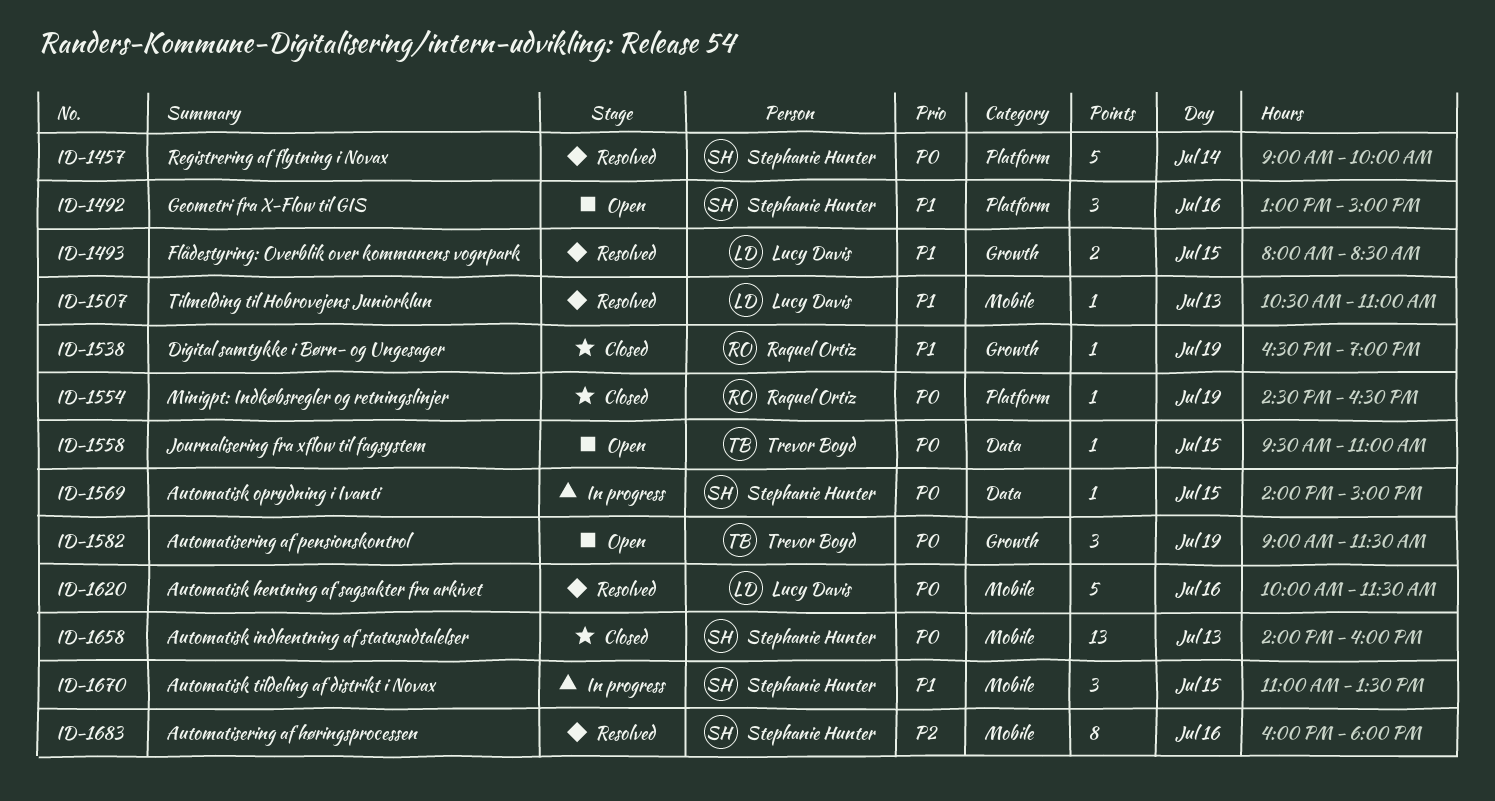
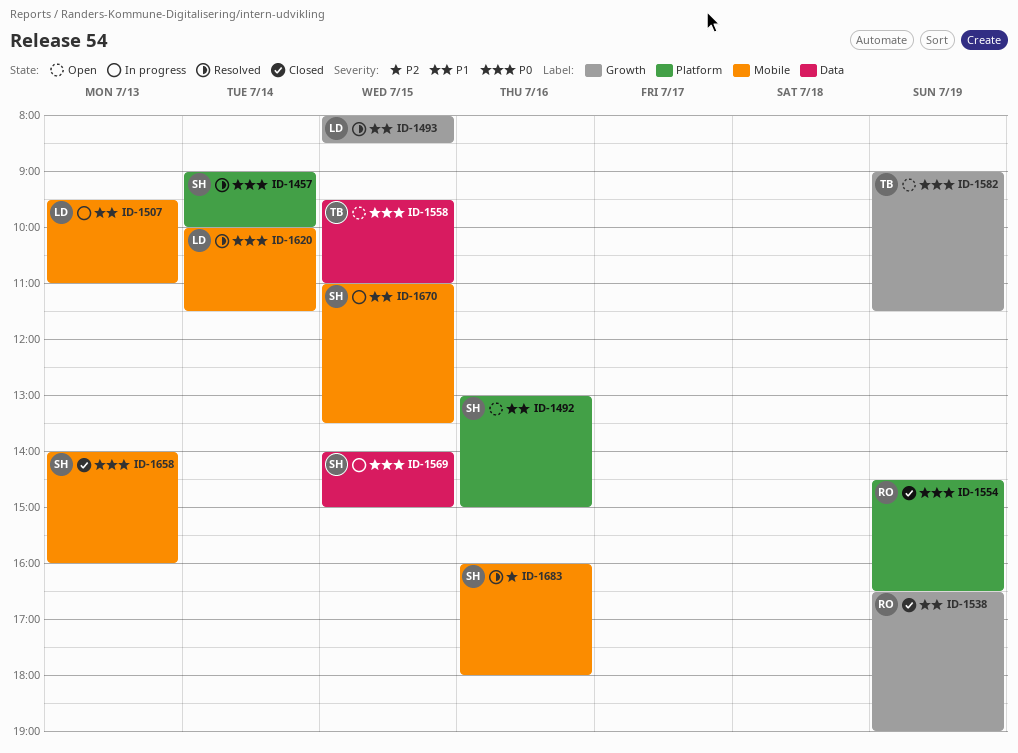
ID-1507, status: Resolved -> In progress
ID-1507, begins: 10:30 -> 09:30
ID-1620, day: Jul 16 -> Jul 14

